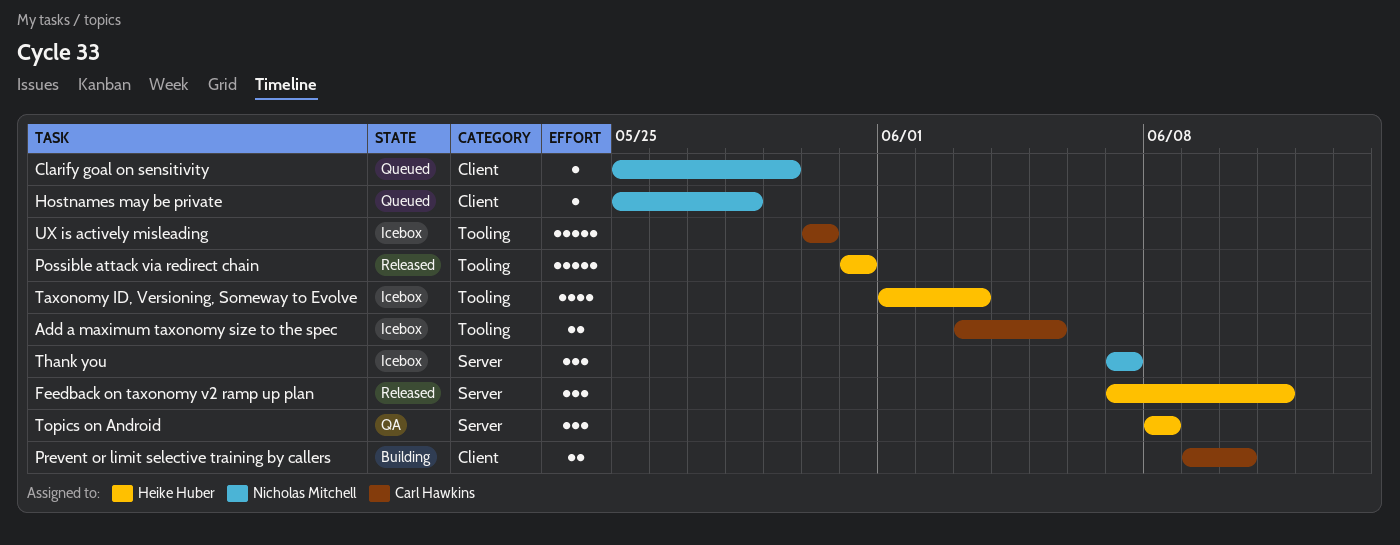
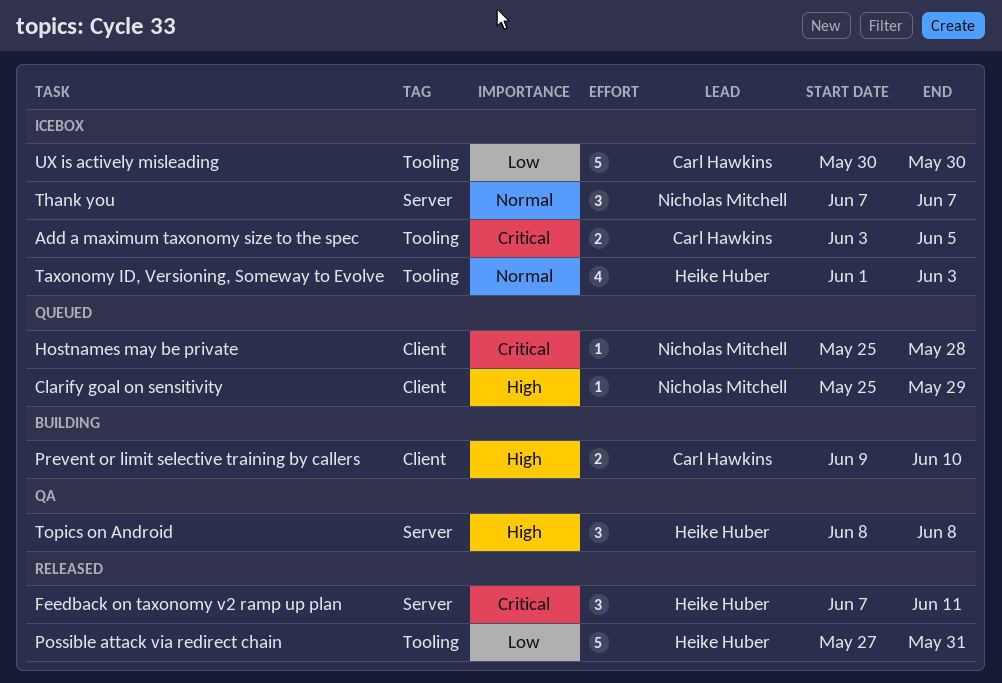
Possible attack via redirect chain, start: May 31 -> May 27

